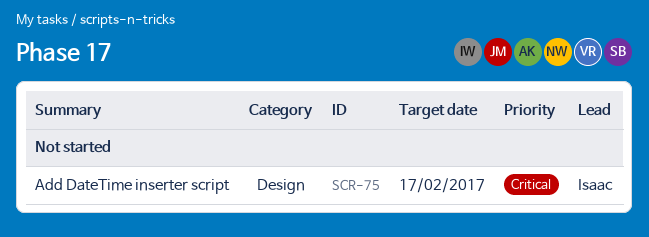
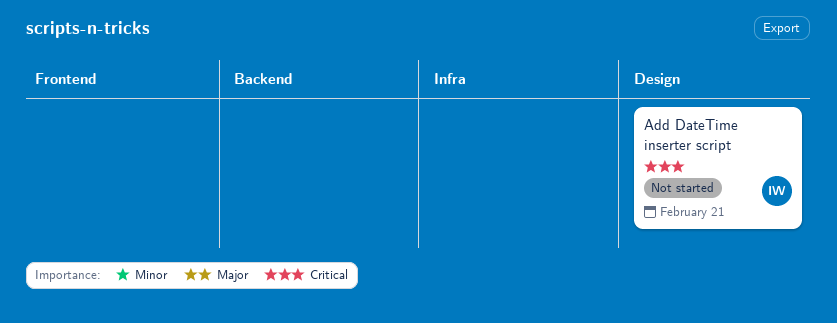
Add DateTime inserter script, due: Feb 17 -> Feb 21

